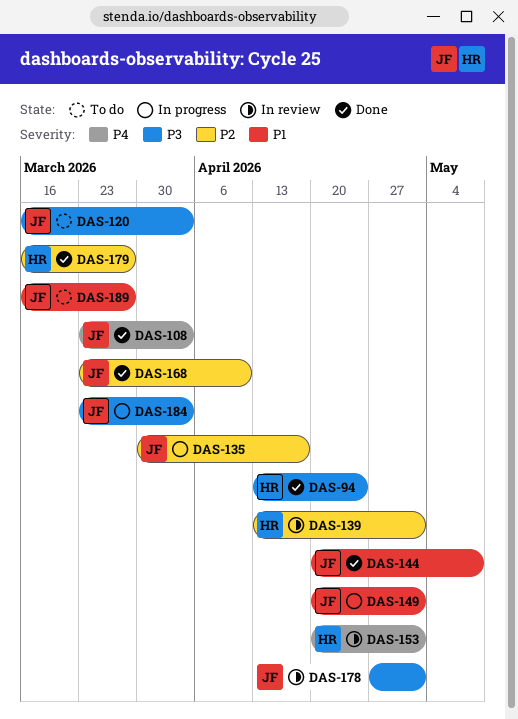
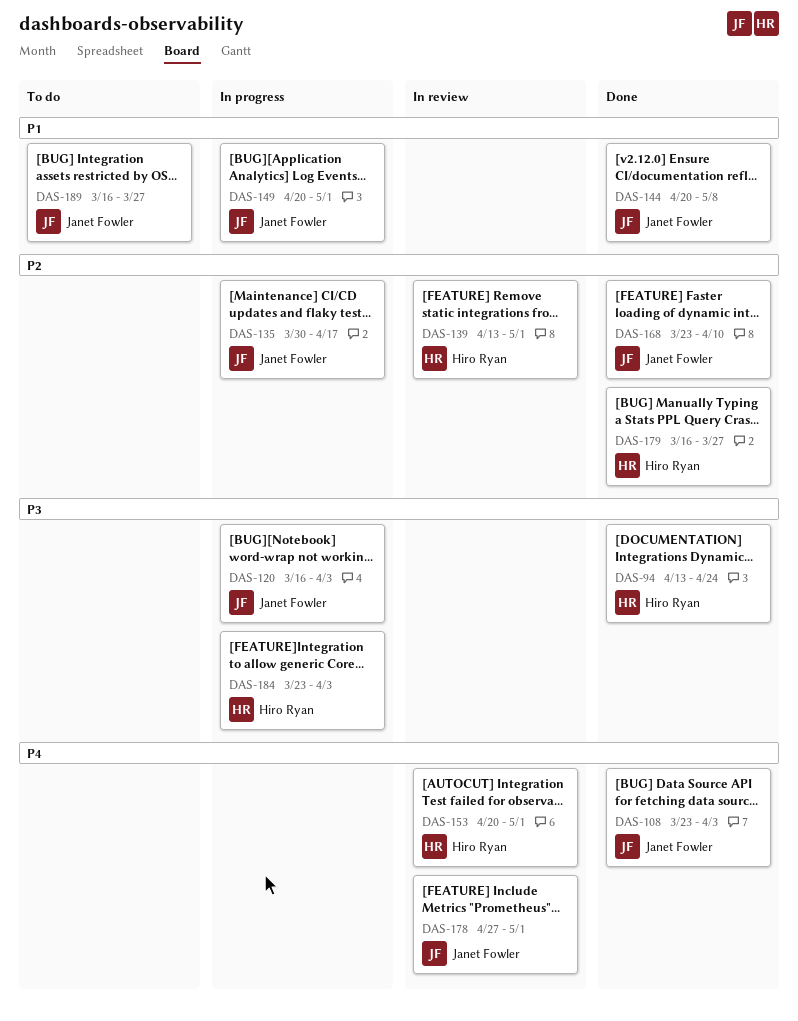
DAS-120, status: To do -> In progress
DAS-178, priority: P3 -> P4
DAS-184, owner: Janet Fowler -> Hiro Ryan

